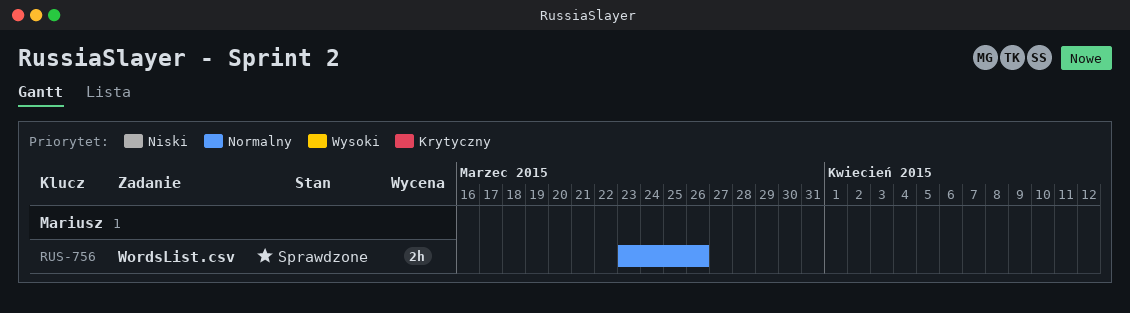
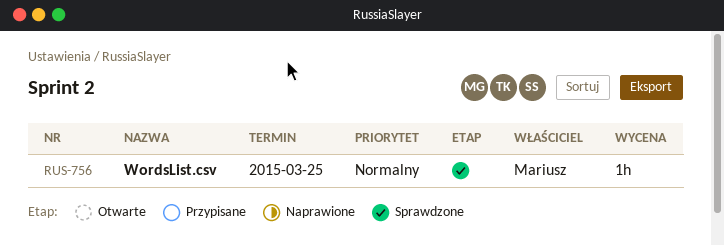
RUS-756, estimate: 2h -> 1h
RUS-756, due: Mar 26 -> Mar 25

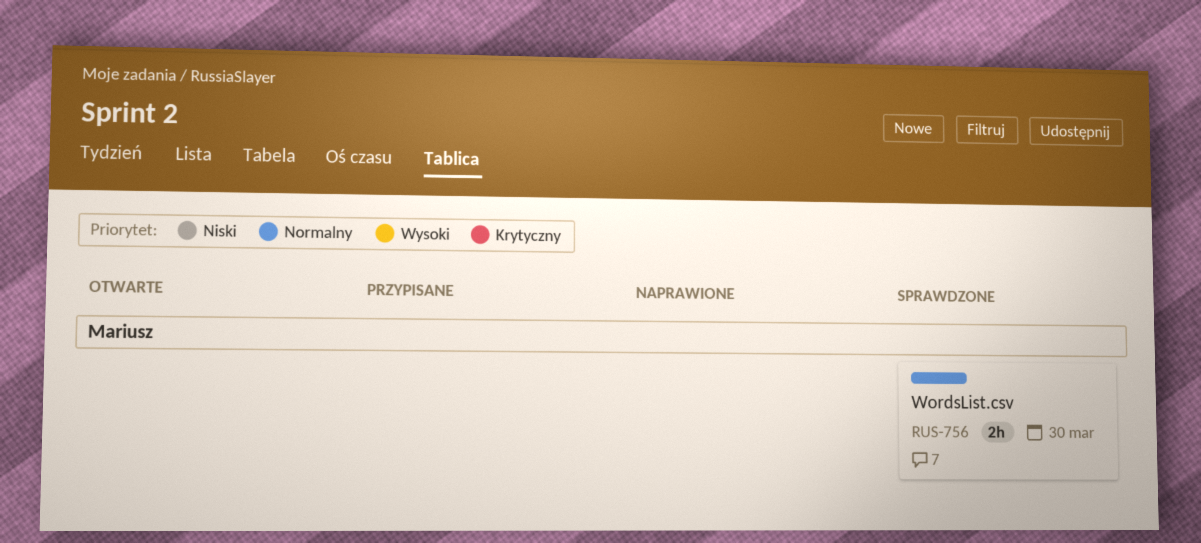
RUS-756, estimate: 1h -> 2h
RUS-756, due: Mar 25 -> Mar 30

